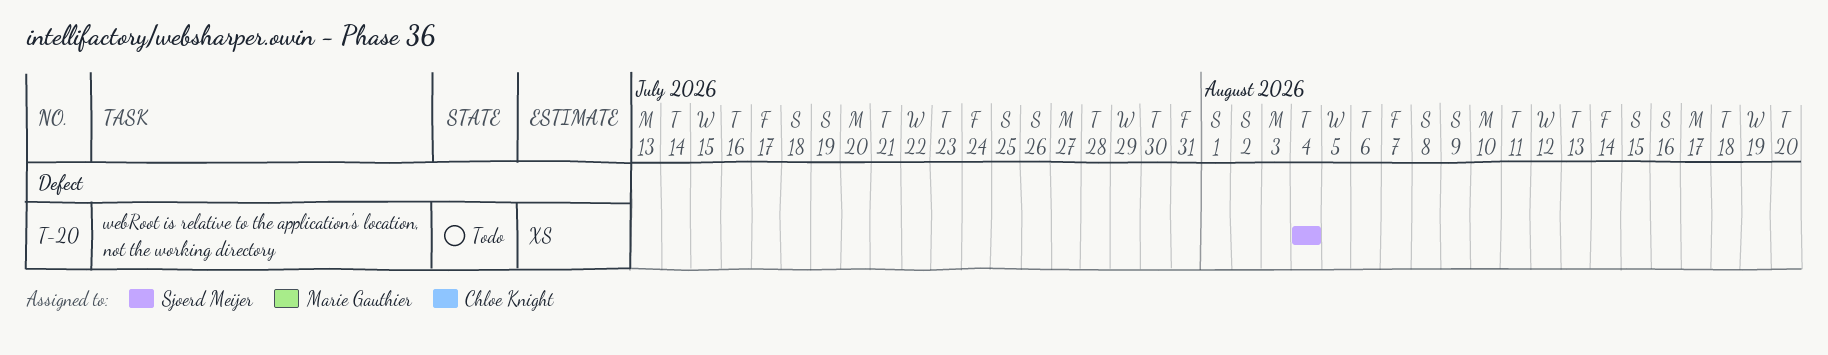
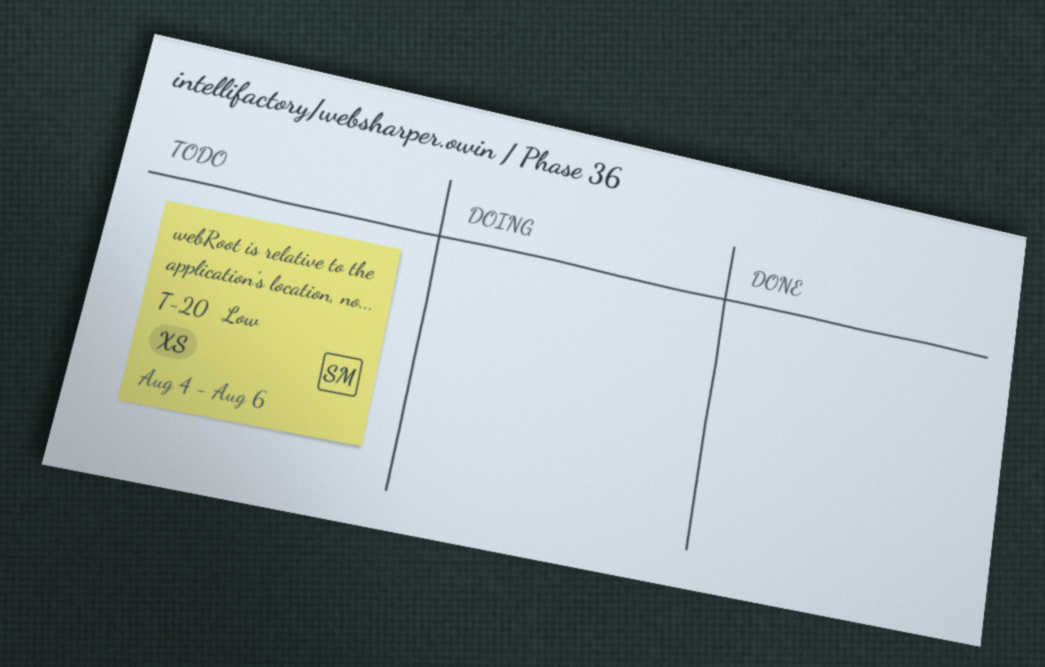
T-20, due: Aug 4 -> Aug 6

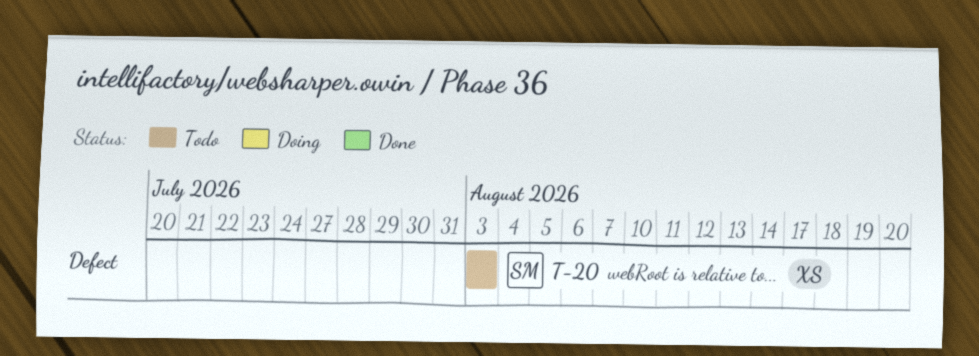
T-20, start: Aug 4 -> Aug 3
T-20, due: Aug 6 -> Aug 3

